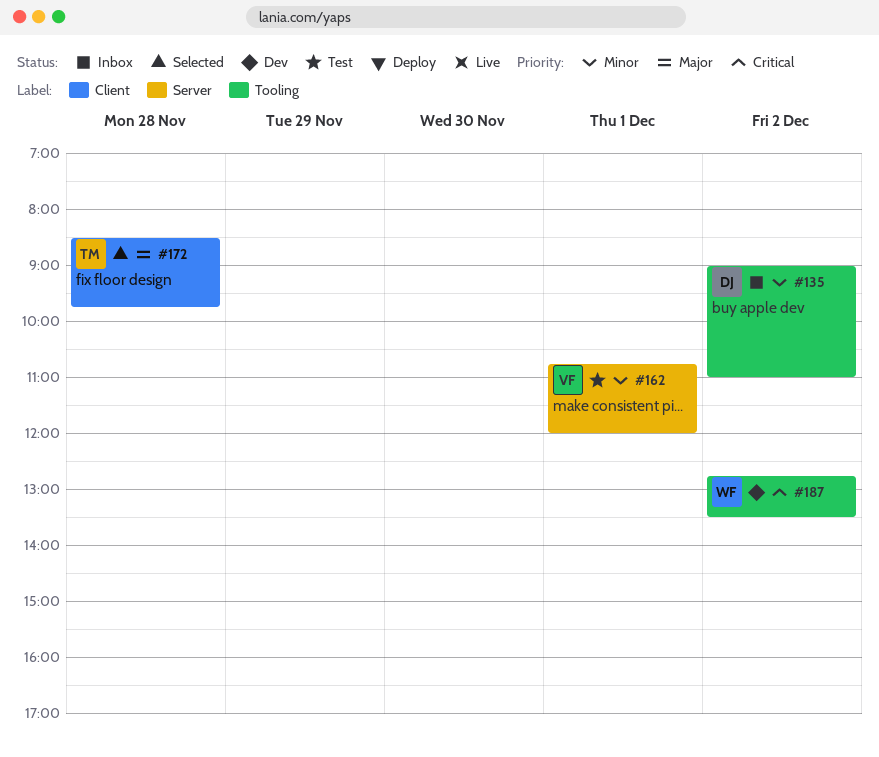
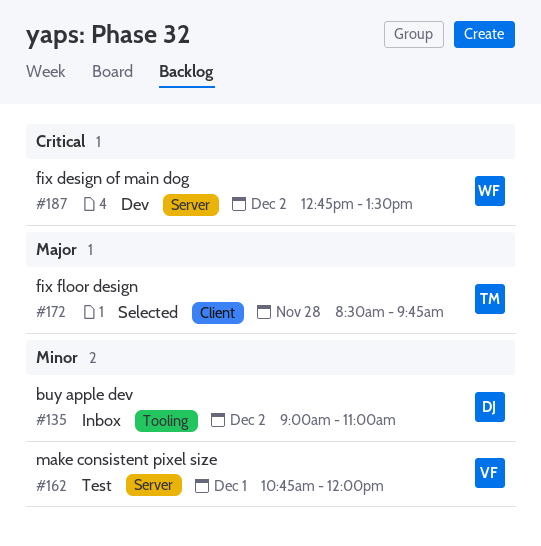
#187, label: Tooling -> Server

